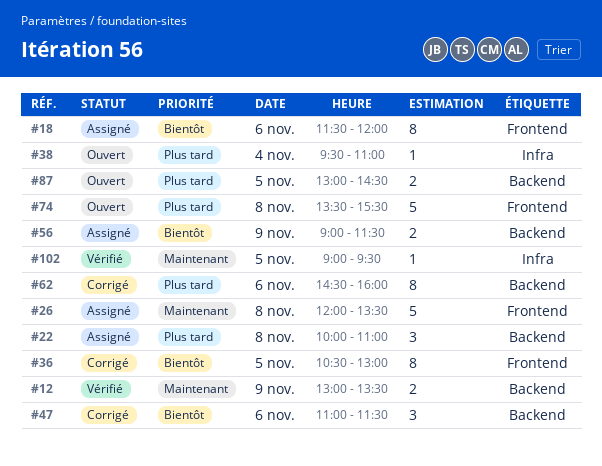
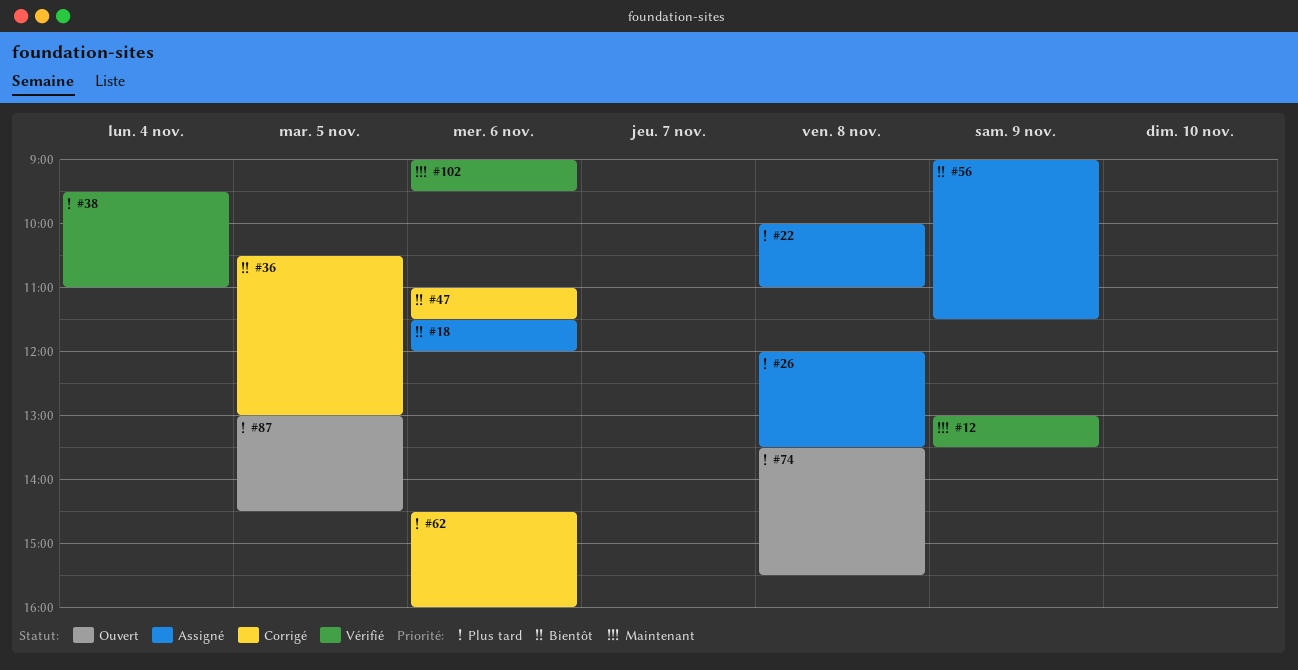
#26, priority: Maintenant -> Plus tard
#38, status: Ouvert -> Vérifié
#102, day: Nov 5 -> Nov 6

